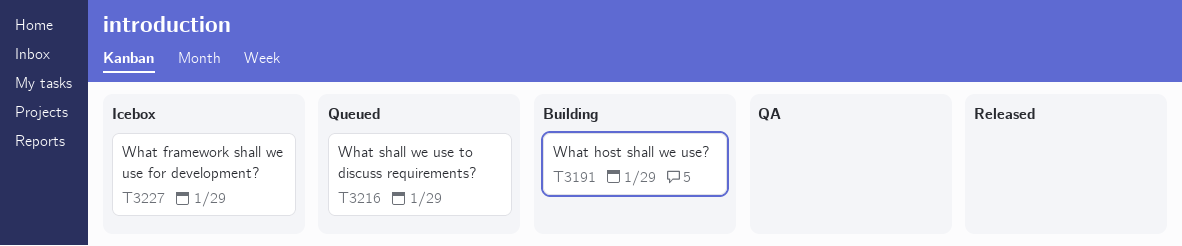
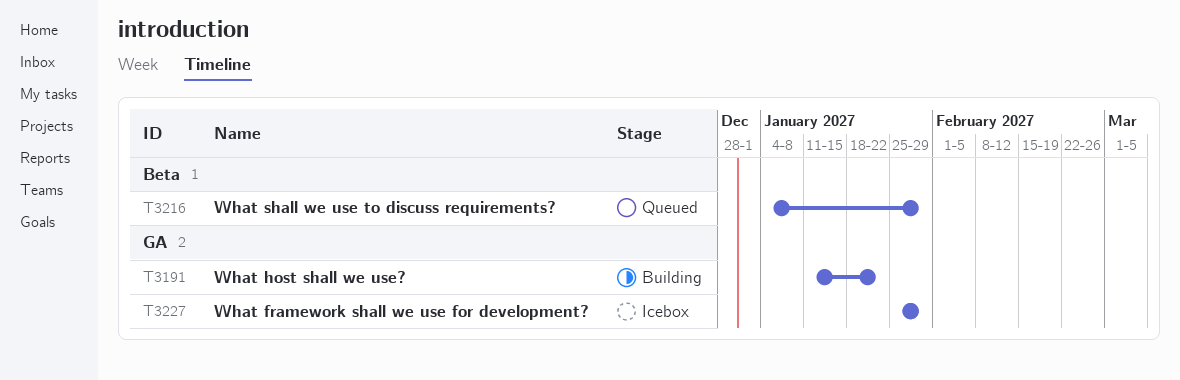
T3191, due: Jan 29 -> Jan 22

